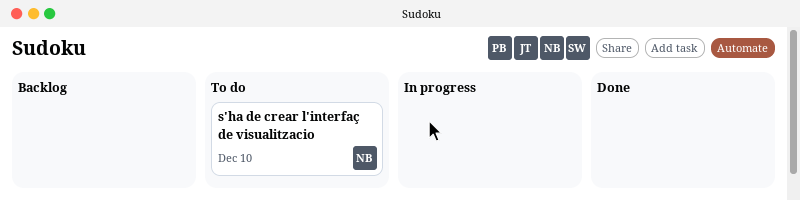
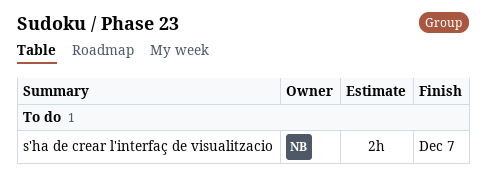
s'ha de crear l'interfaç de visualitzacio, due: Dec 10 -> Dec 7

